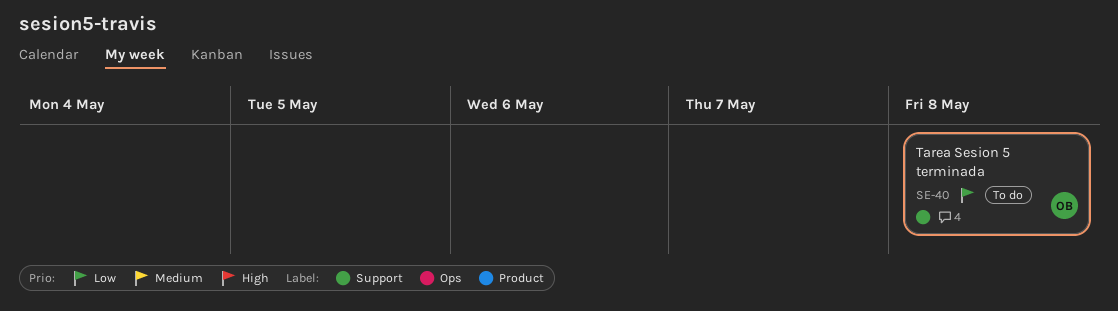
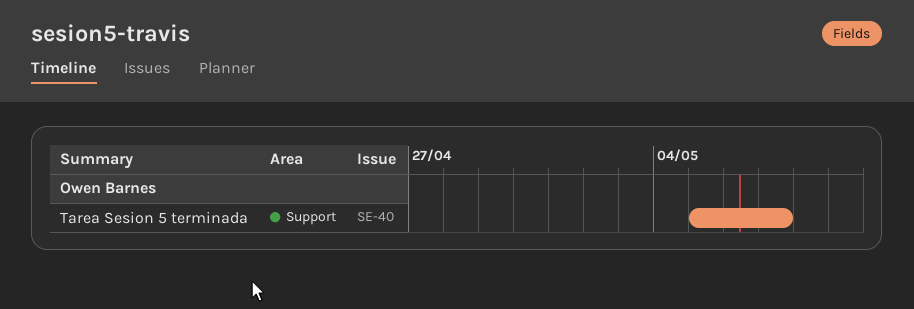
SE-40, due: May 8 -> May 7

